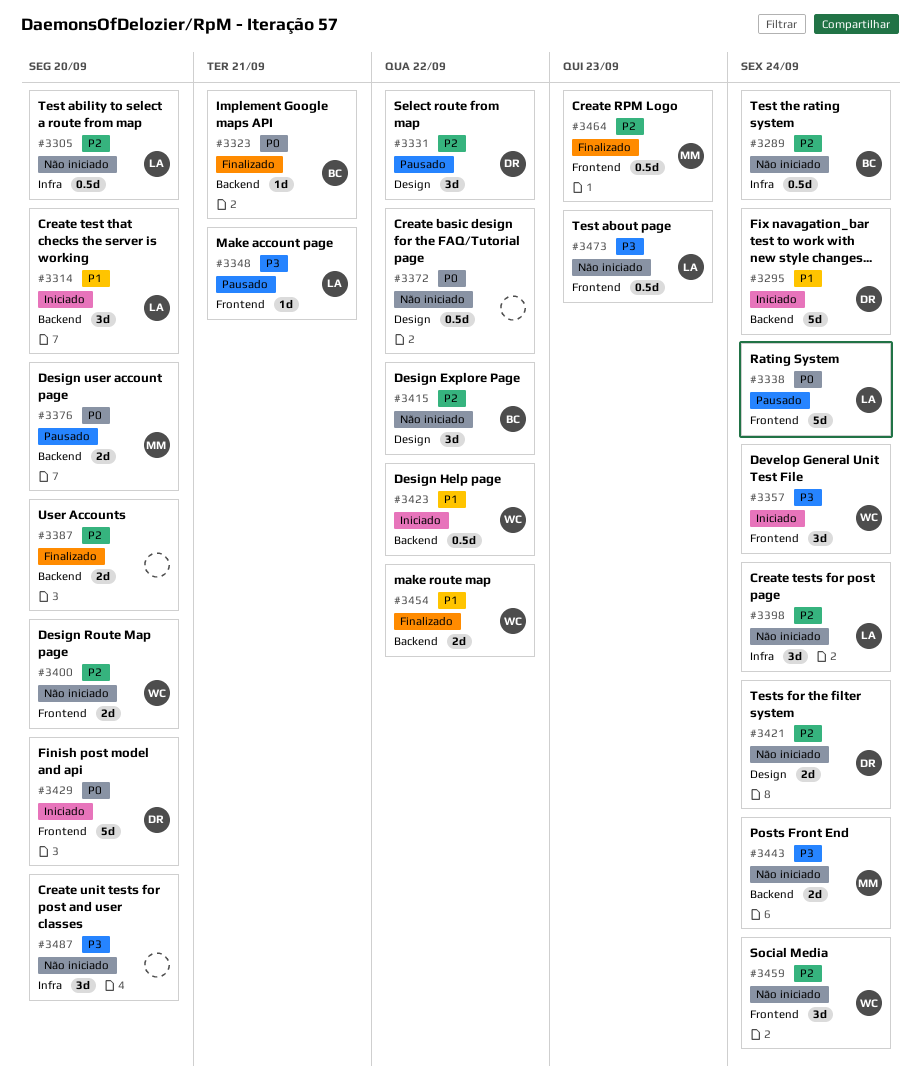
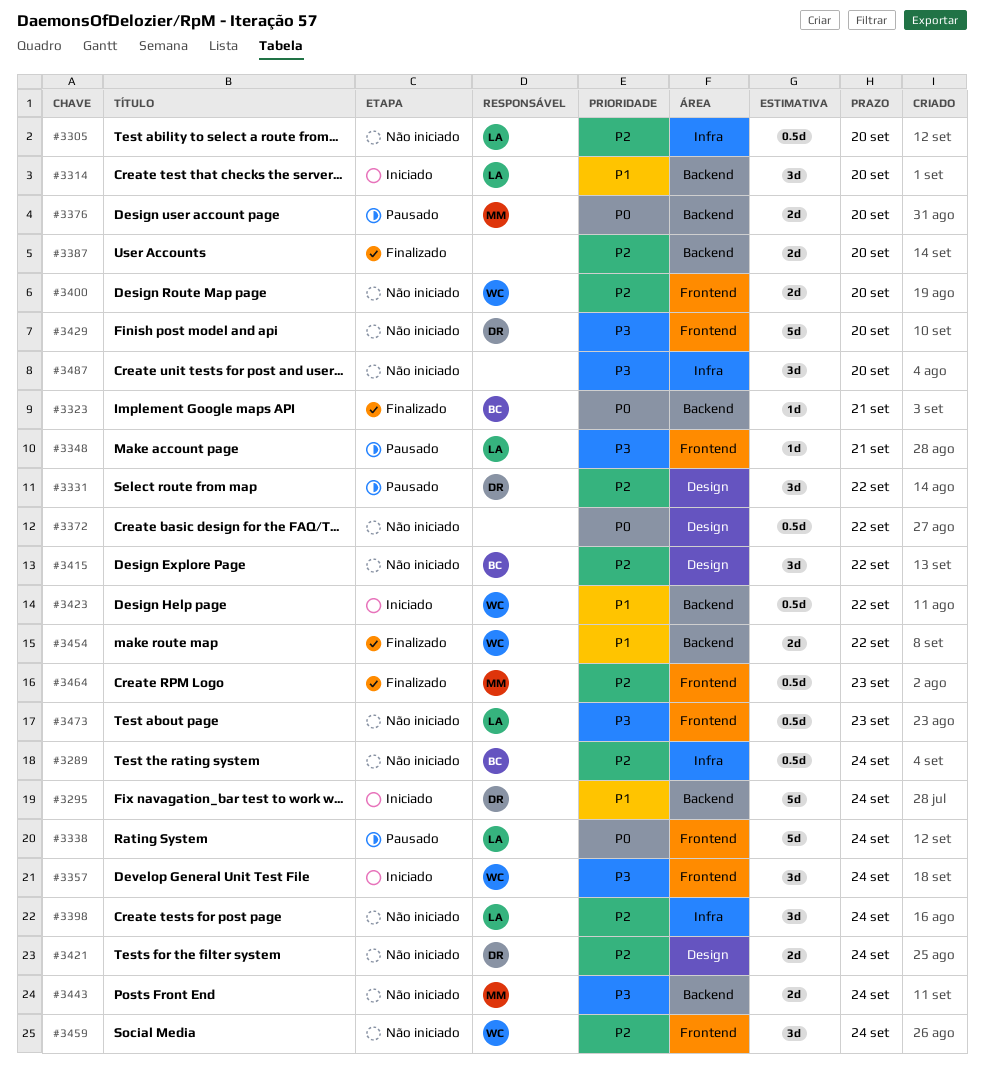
#3429, status: Iniciado -> Não iniciado
#3429, priority: P0 -> P3

